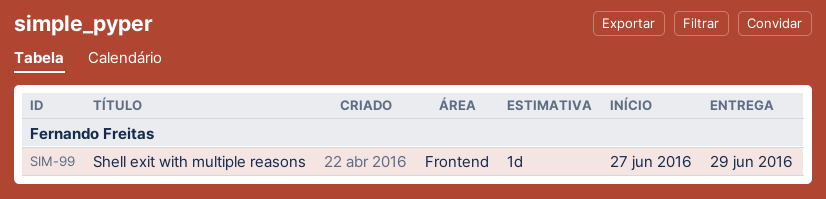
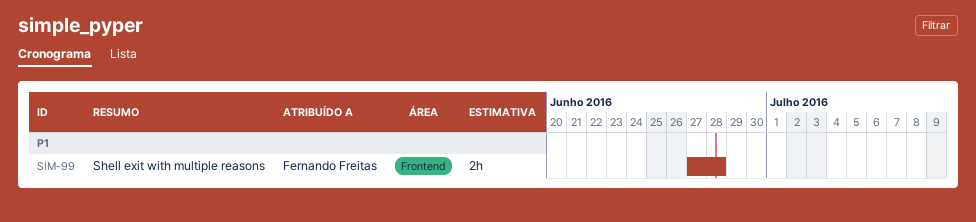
SIM-99, estimate: 1d -> 2h
SIM-99, due: Jun 29 -> Jun 28

